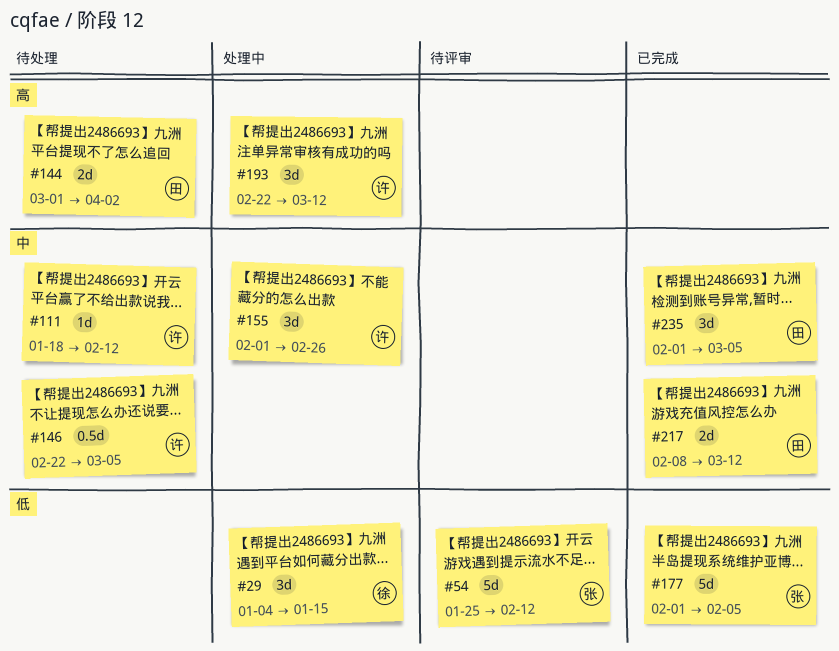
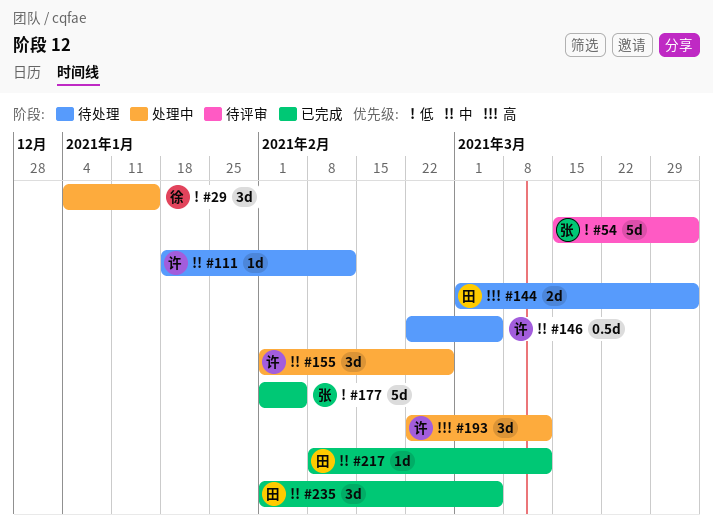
#54, start: Jan 25 -> Mar 15
#54, due: Feb 12 -> Apr 2
#217, estimate: 2d -> 1d

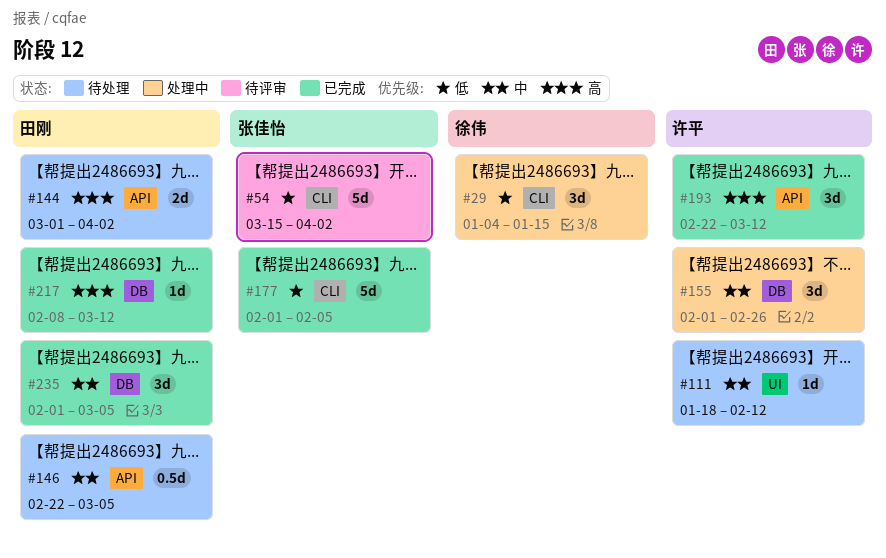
#146, owner: 许平 -> 田刚
#193, status: 处理中 -> 已完成
#217, priority: 中 -> 高

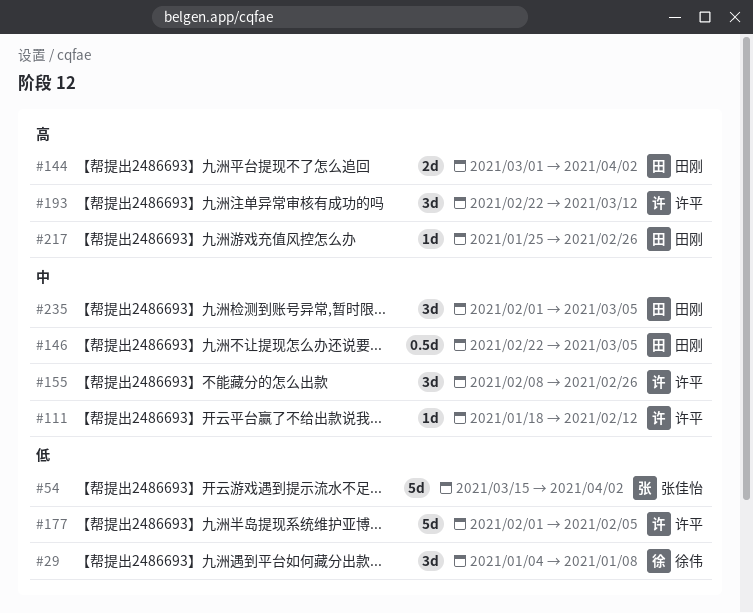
#29, due: Jan 15 -> Jan 8
#155, start: Feb 1 -> Feb 8
#177, owner: 张佳怡 -> 许平
#217, start: Feb 8 -> Jan 25
#217, due: Mar 12 -> Feb 26

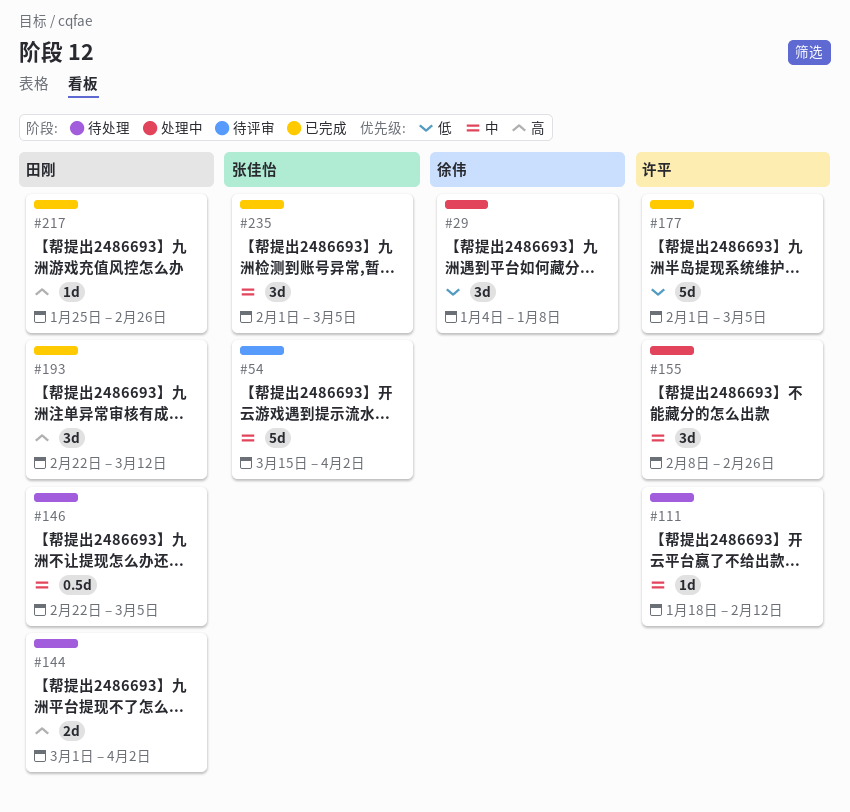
#54, priority: 低 -> 中
#177, due: Feb 5 -> Mar 5
#193, owner: 许平 -> 田刚
#235, owner: 田刚 -> 张佳怡

